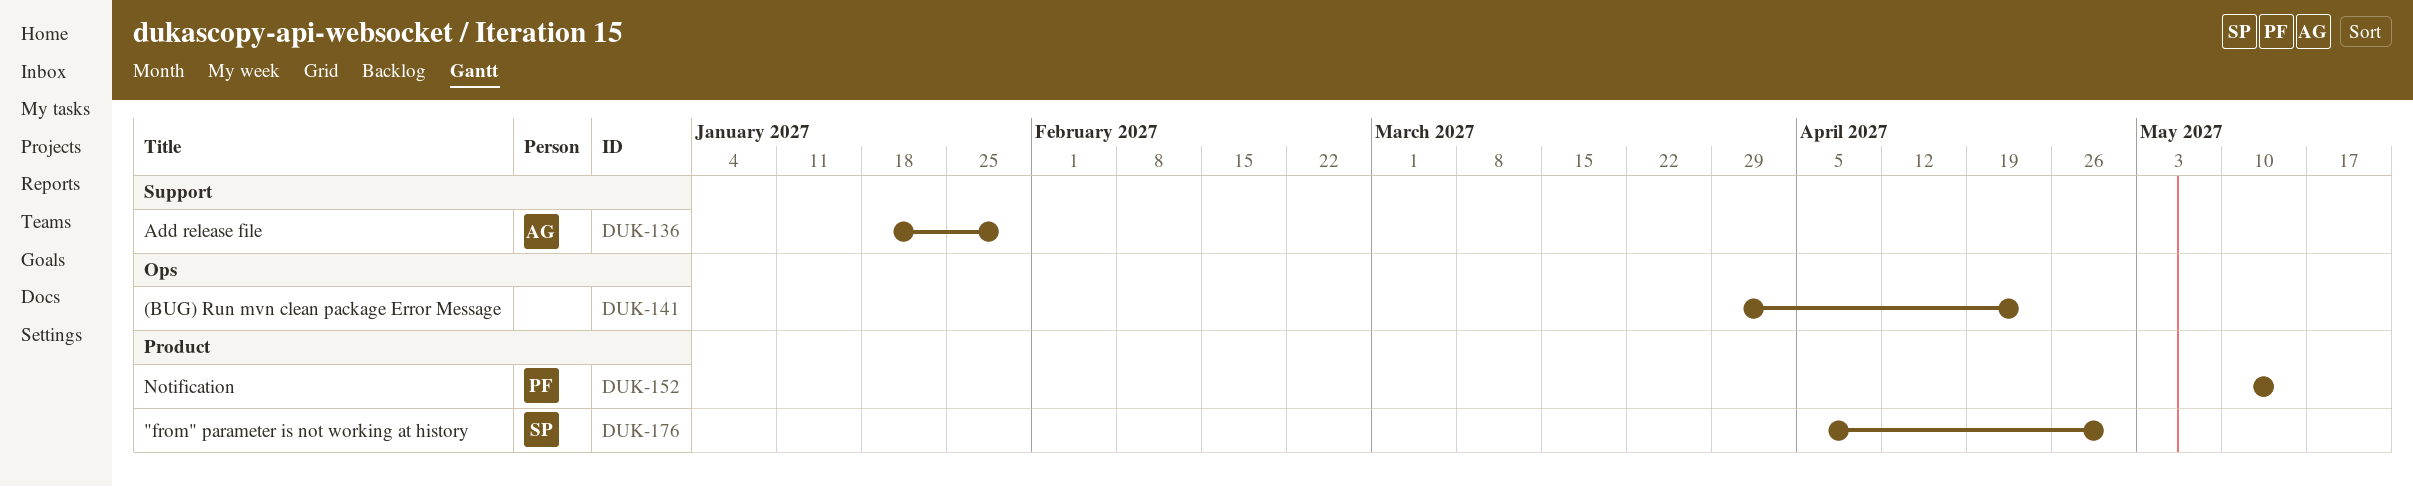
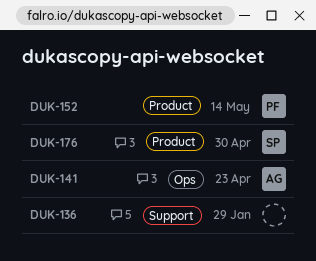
DUK-136, owner: AG -> none
DUK-141, owner: none -> AG

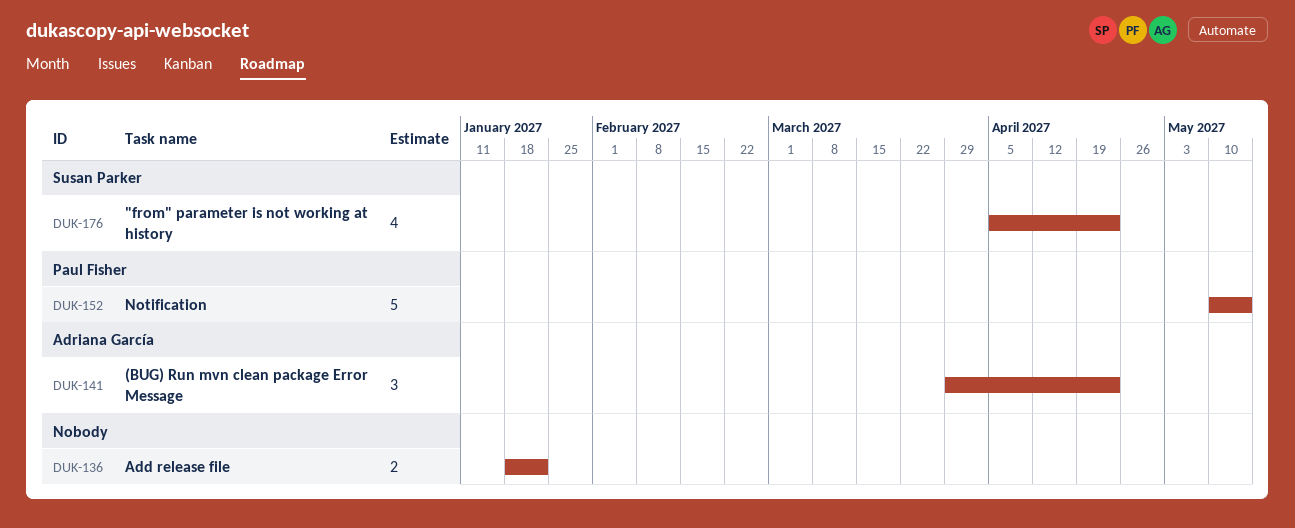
DUK-136, due: Jan 29 -> Jan 22
DUK-176, due: Apr 30 -> Apr 23

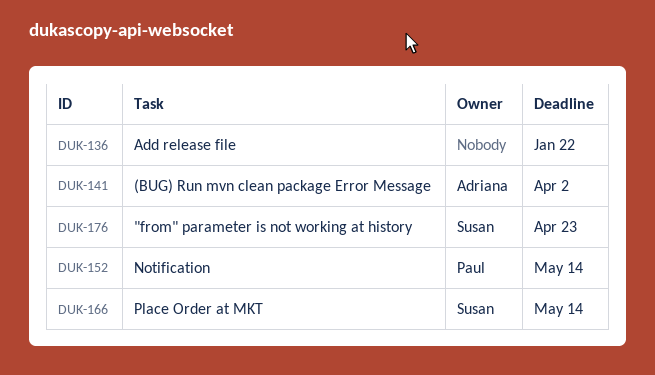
DUK-141, due: Apr 23 -> Apr 2
DUK-166: none -> present

